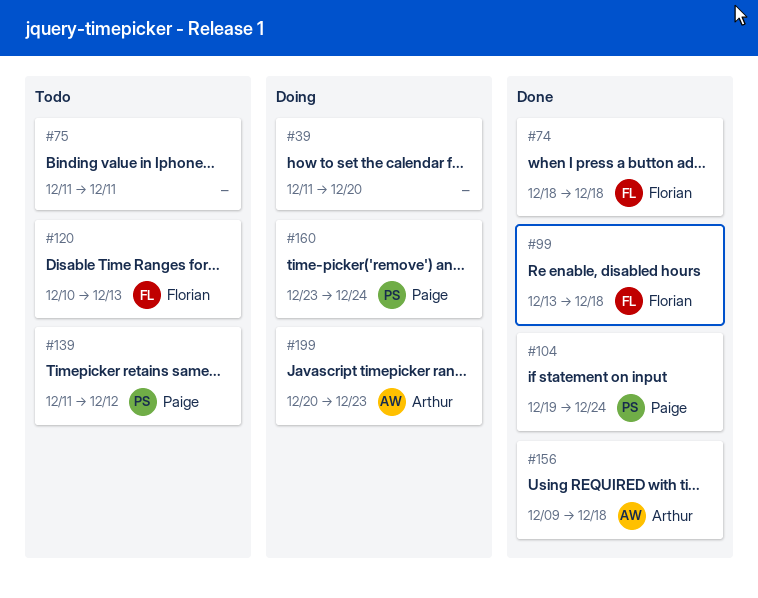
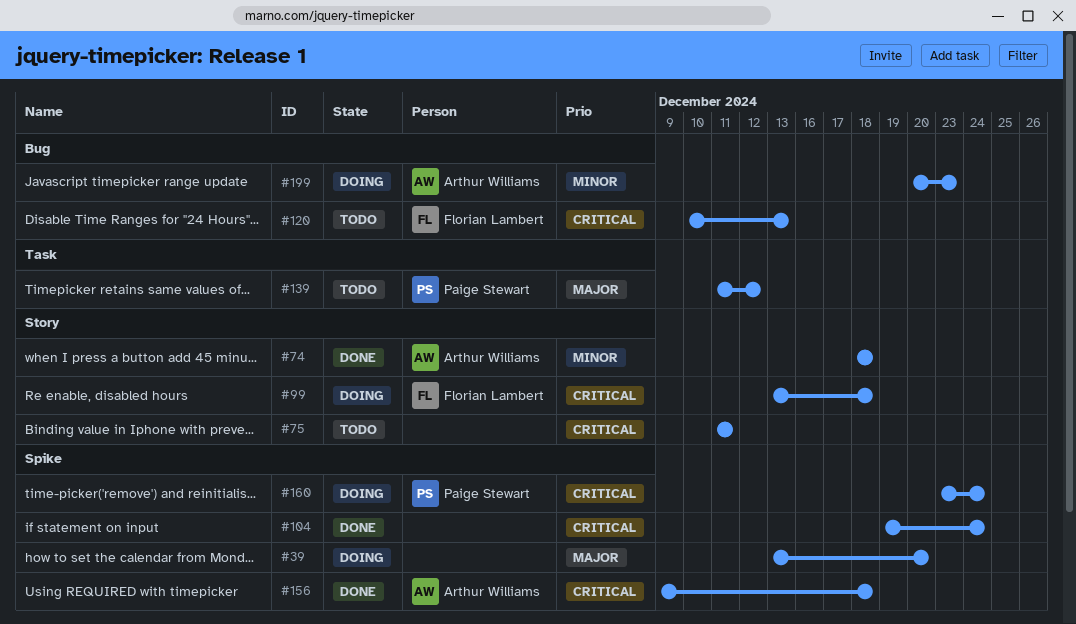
#39, start: Dec 11 -> Dec 13
#74, owner: Florian Lambert -> Arthur Williams
#99, status: Done -> Doing
#104, owner: Paige Stewart -> none

